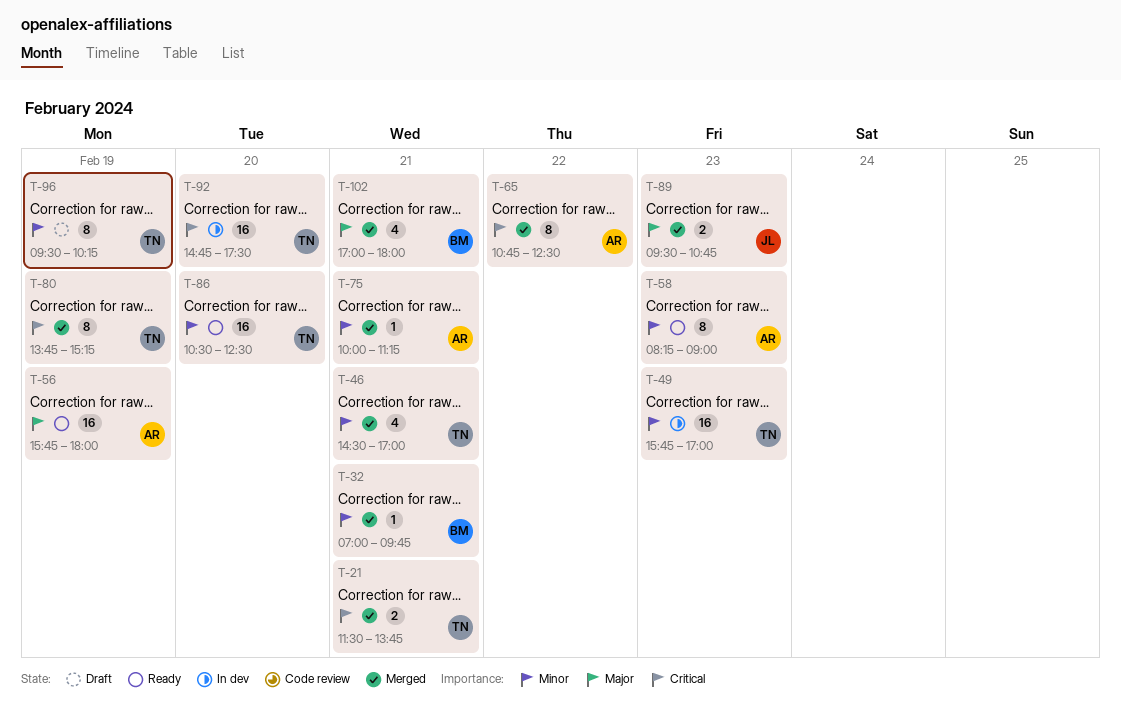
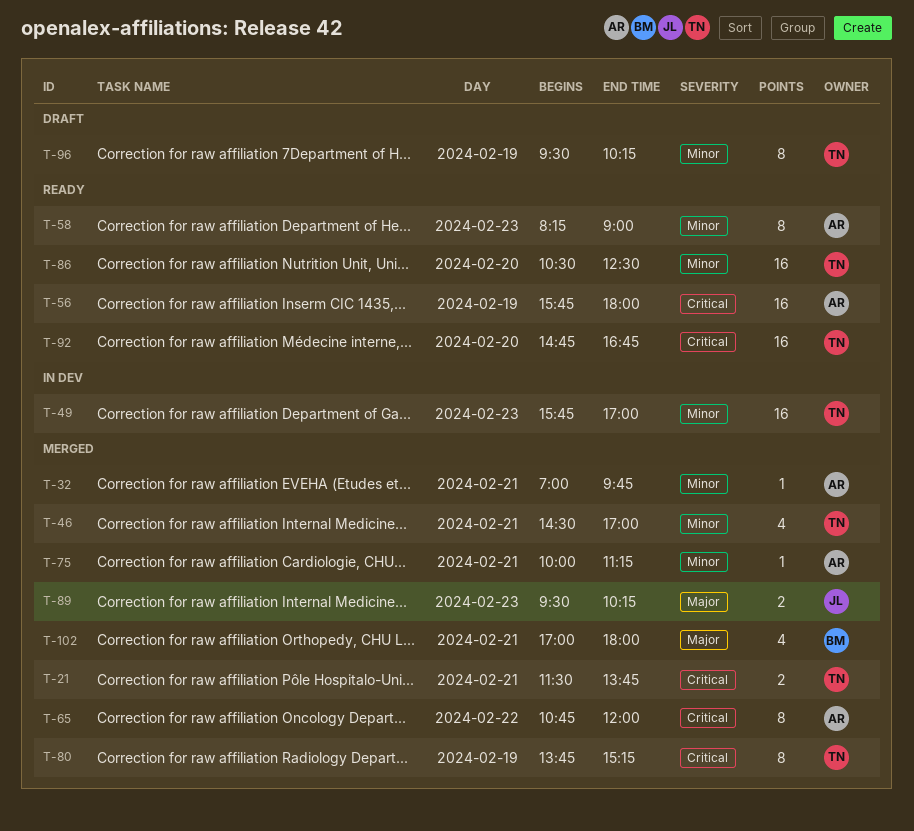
T-32, owner: BM -> AR
T-56, priority: Major -> Critical
T-65, ends: 12:30 -> 12:00
T-89, ends: 10:45 -> 10:15
T-92, status: In dev -> Ready
T-92, ends: 17:30 -> 16:45

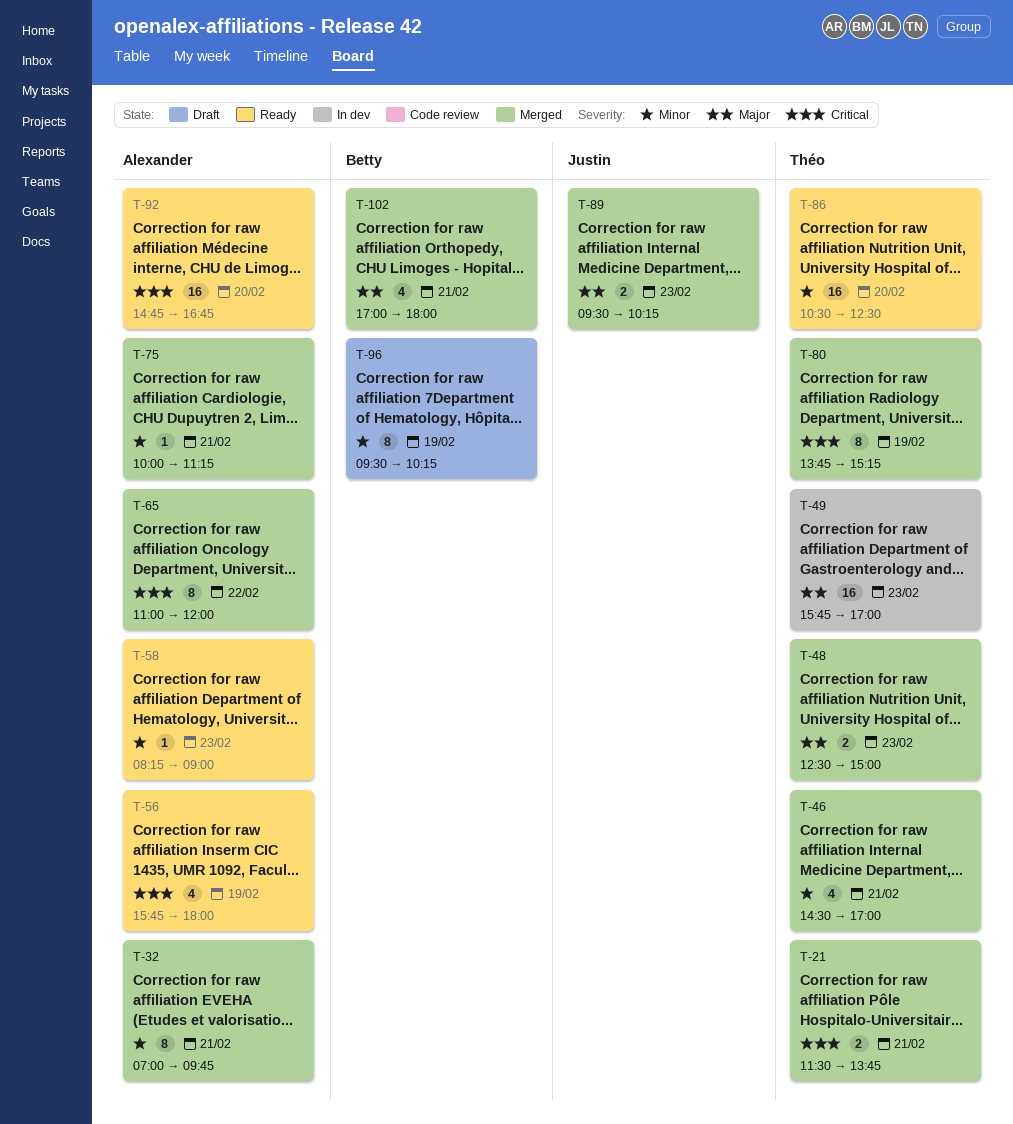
T-32, estimate: 1 -> 8
T-48: none -> present
T-49, priority: Minor -> Major
T-56, estimate: 16 -> 4
T-58, estimate: 8 -> 1
T-65, begins: 10:45 -> 11:00
T-92, owner: Théo -> Alexander
T-96, owner: Théo -> Betty

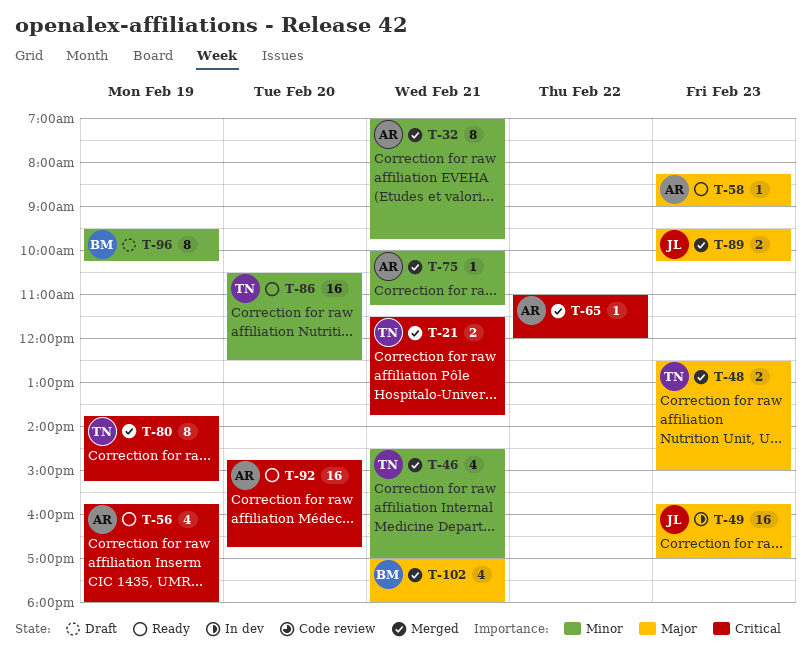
T-49, owner: Théo -> Justin
T-58, priority: Minor -> Major
T-65, estimate: 8 -> 1

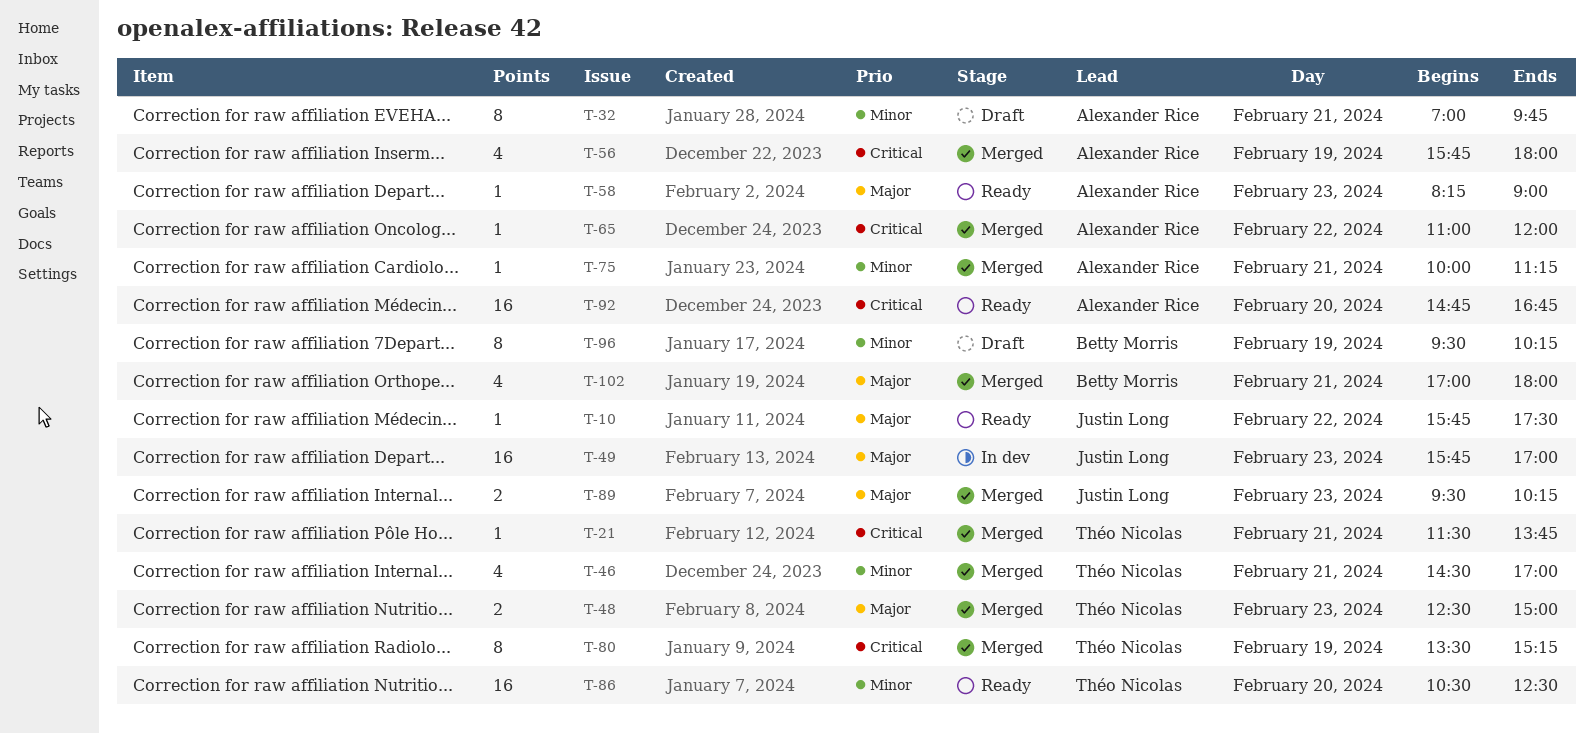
T-10: none -> present
T-21, estimate: 2 -> 1
T-32, status: Merged -> Draft
T-56, status: Ready -> Merged
T-80, begins: 13:45 -> 13:30

